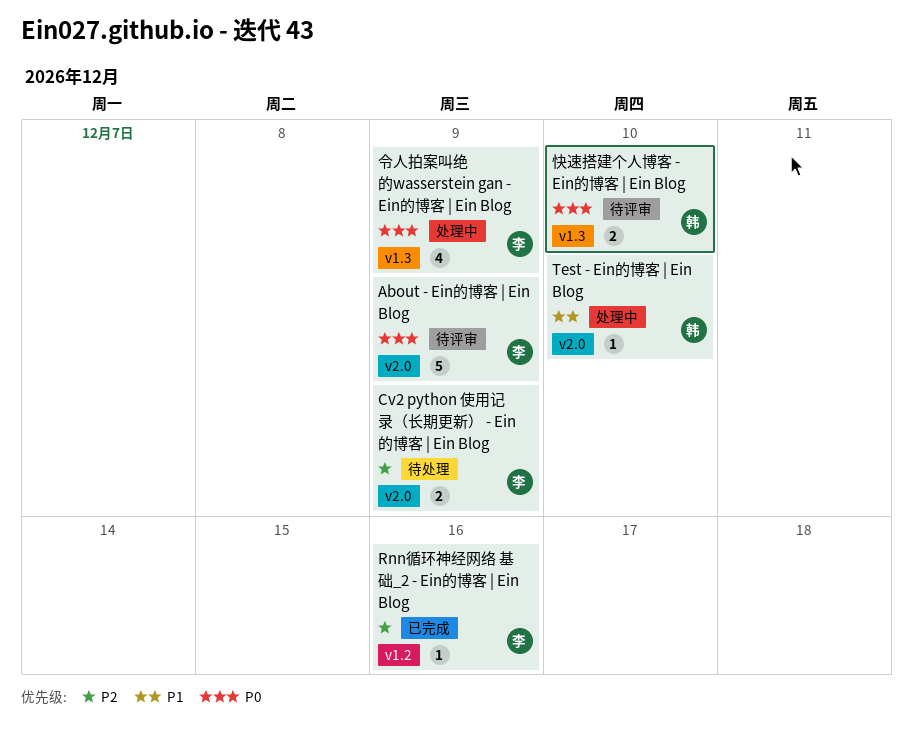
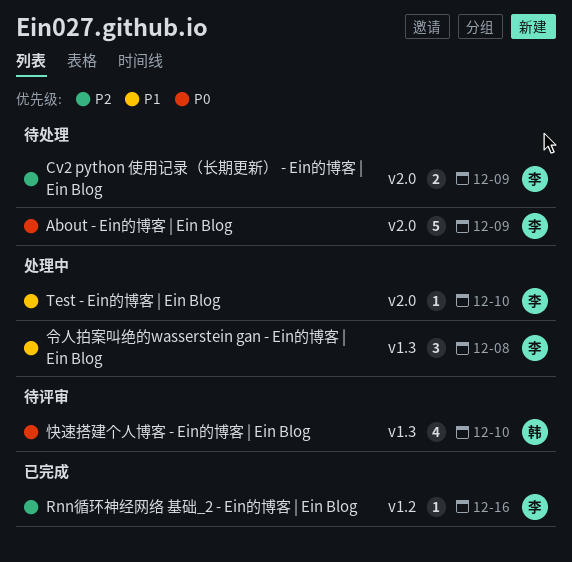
About - Ein的博客 | Ein Blog, status: 待评审 -> 待处理
Test - Ein的博客 | Ein Blog, owner: 韩 -> 李
令人拍案叫绝的wasserstein gan - Ein的博客 | Ein Blog, priority: P0 -> P1
令人拍案叫绝的wasserstein gan - Ein的博客 | Ein Blog, estimate: 4 -> 3
令人拍案叫绝的wasserstein gan - Ein的博客 | Ein Blog, due: Dec 9 -> Dec 8
快速搭建个人博客 - Ein的博客 | Ein Blog, estimate: 2 -> 4

